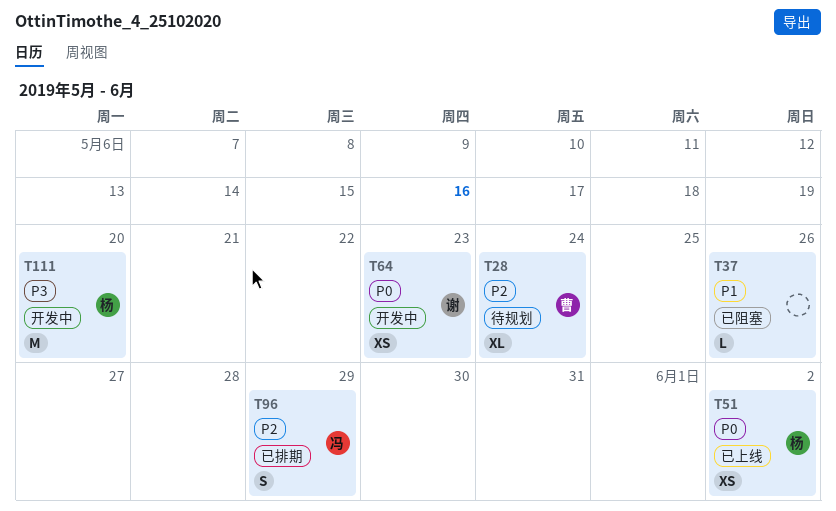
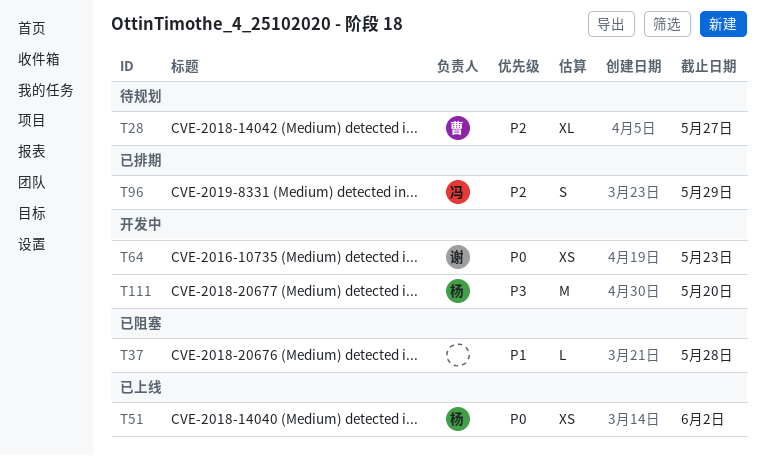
T28, due: May 24 -> May 27
T37, due: May 26 -> May 28

